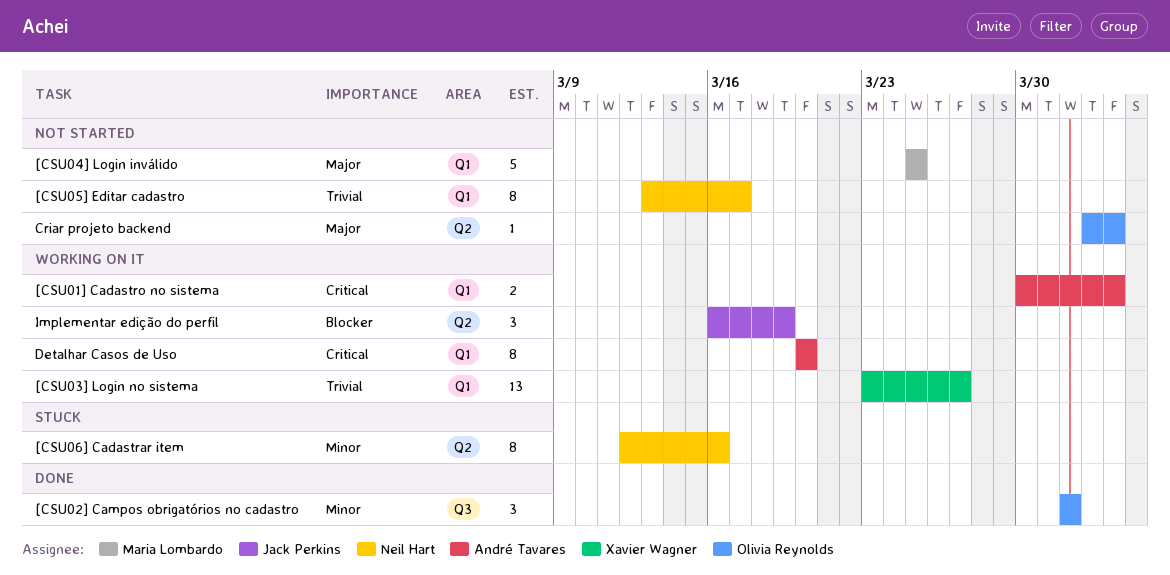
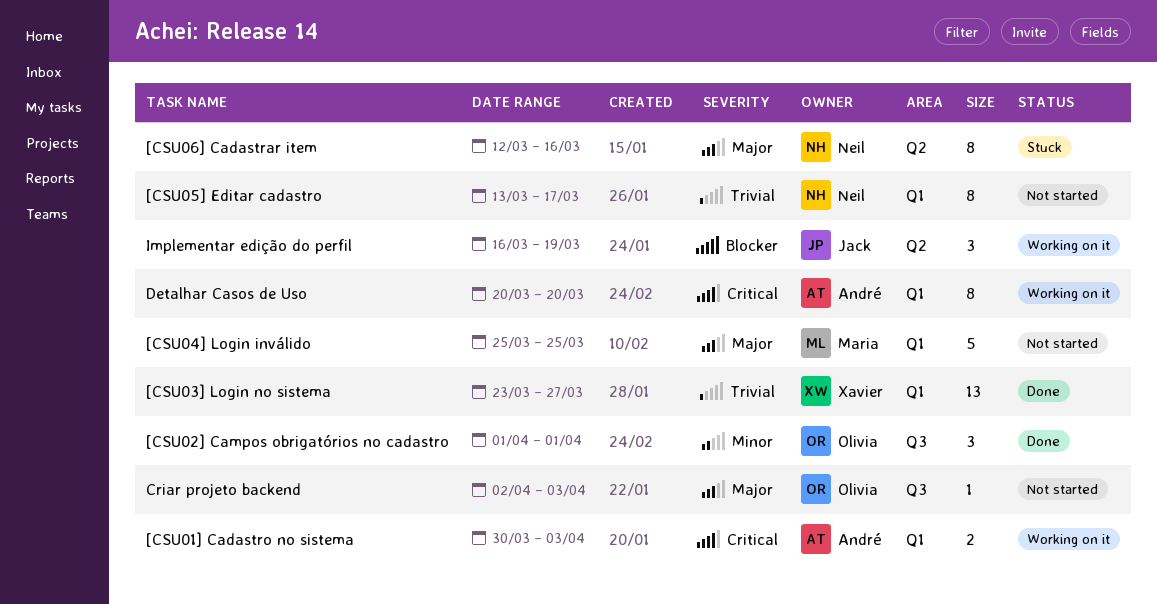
[CSU03] Login no sistema, status: Working on it -> Done
[CSU06] Cadastrar item, priority: Minor -> Major
Criar projeto backend, label: Q2 -> Q3

